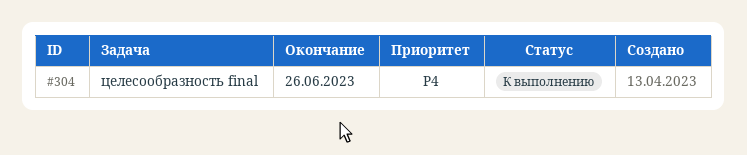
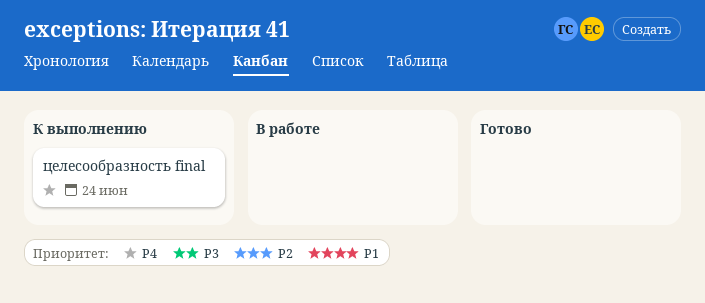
целесообразность final, due: Jun 26 -> Jun 24

